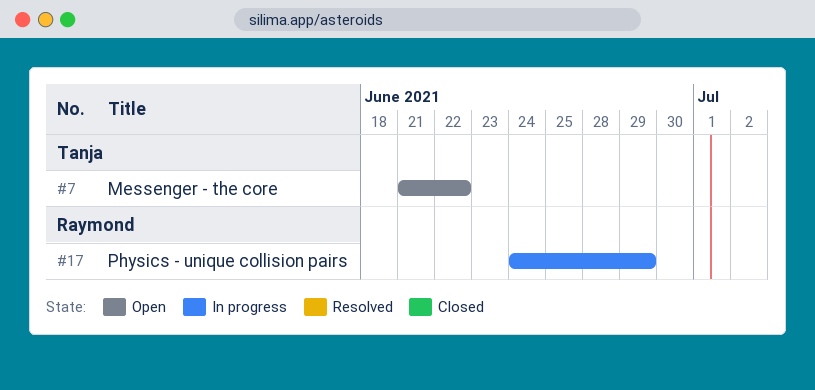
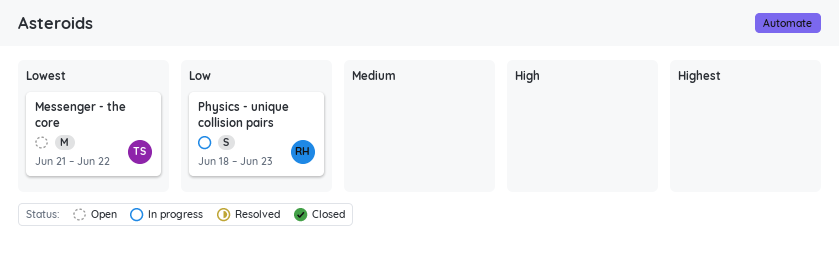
Physics - unique collision pairs, start: Jun 24 -> Jun 18
Physics - unique collision pairs, due: Jun 29 -> Jun 23

